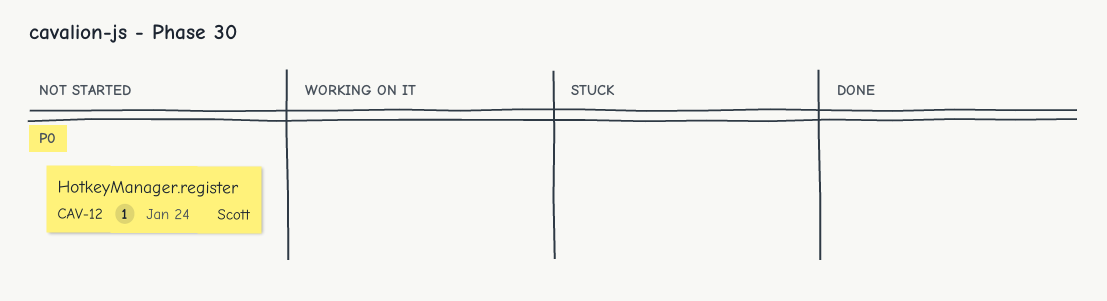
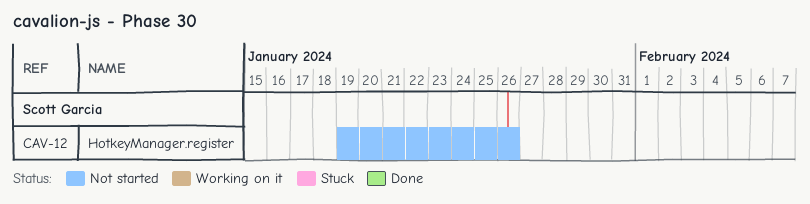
CAV-12, due: Jan 24 -> Jan 26

